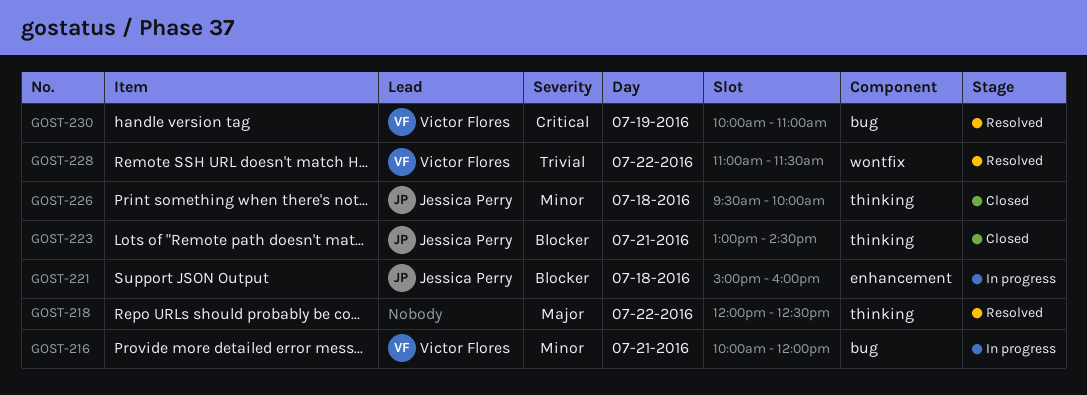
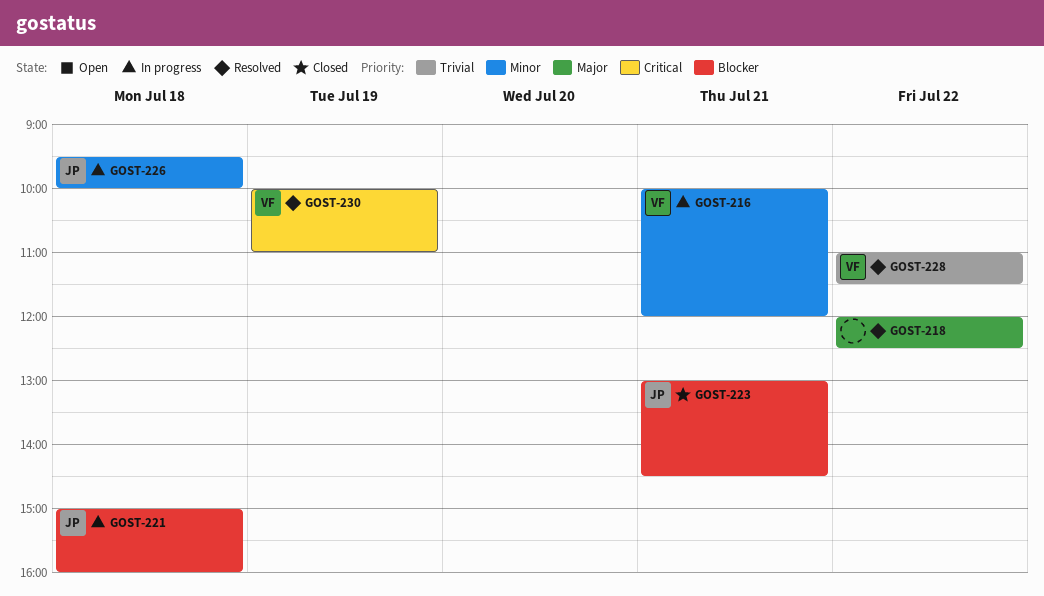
GOST-226, status: Closed -> In progress

